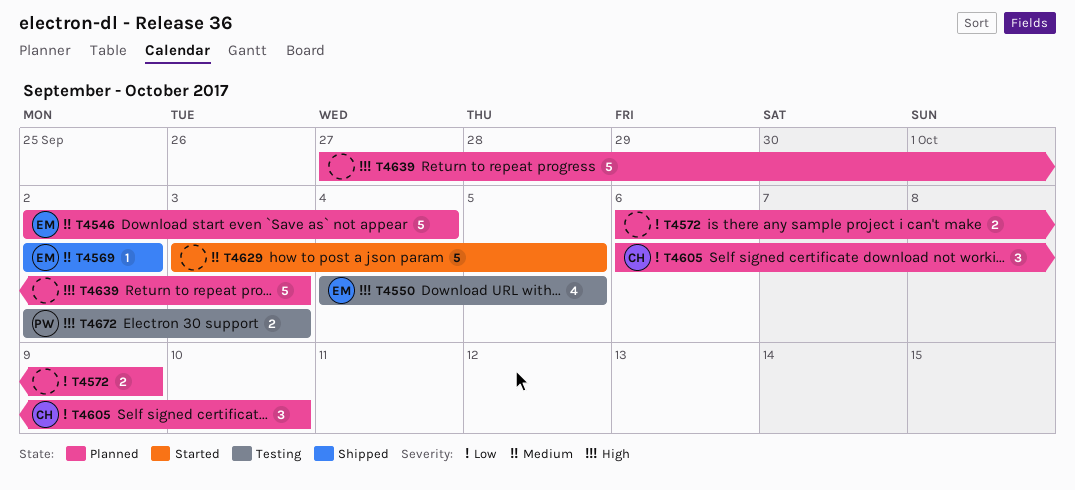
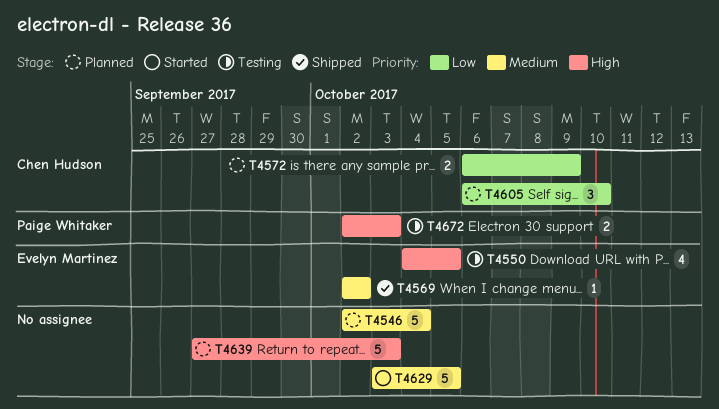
T4546, owner: Evelyn Martinez -> none
T4572, owner: none -> Chen Hudson

